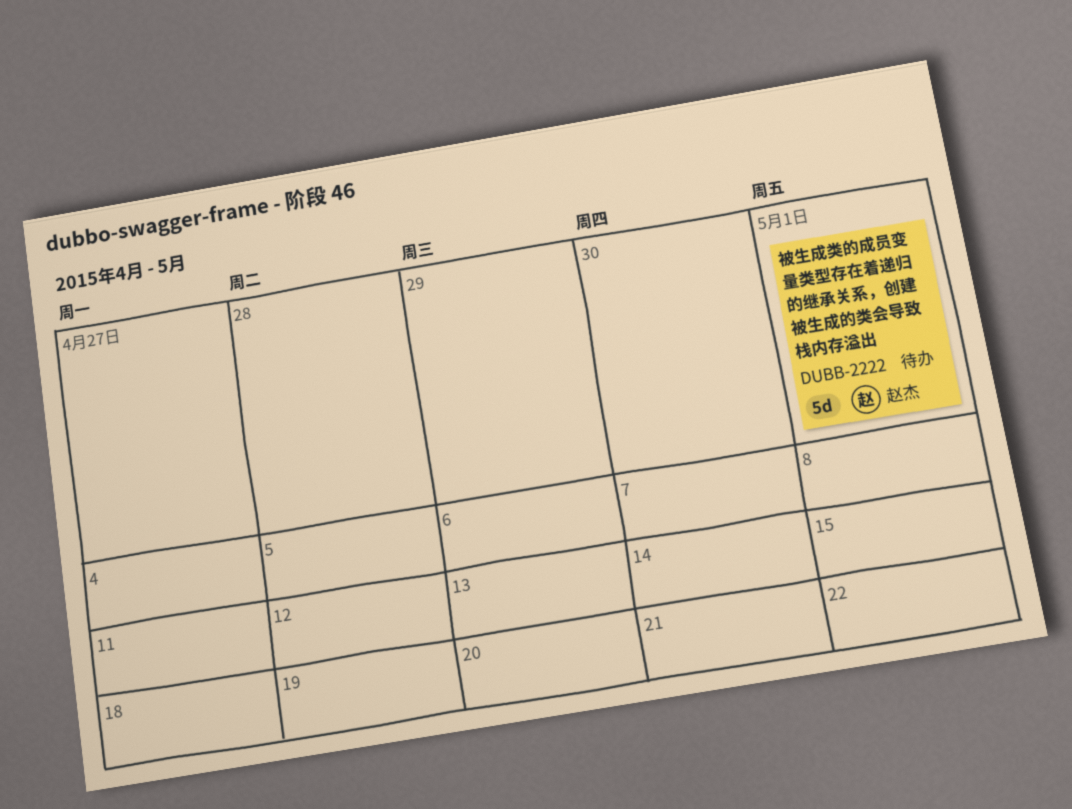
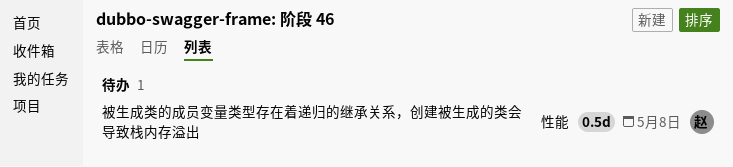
被生成类的成员变量类型存在着递归的继承关系，创建被生成的类会导致栈内存溢出, estimate: 5d -> 0.5d
被生成类的成员变量类型存在着递归的继承关系，创建被生成的类会导致栈内存溢出, due: May 1 -> May 8

